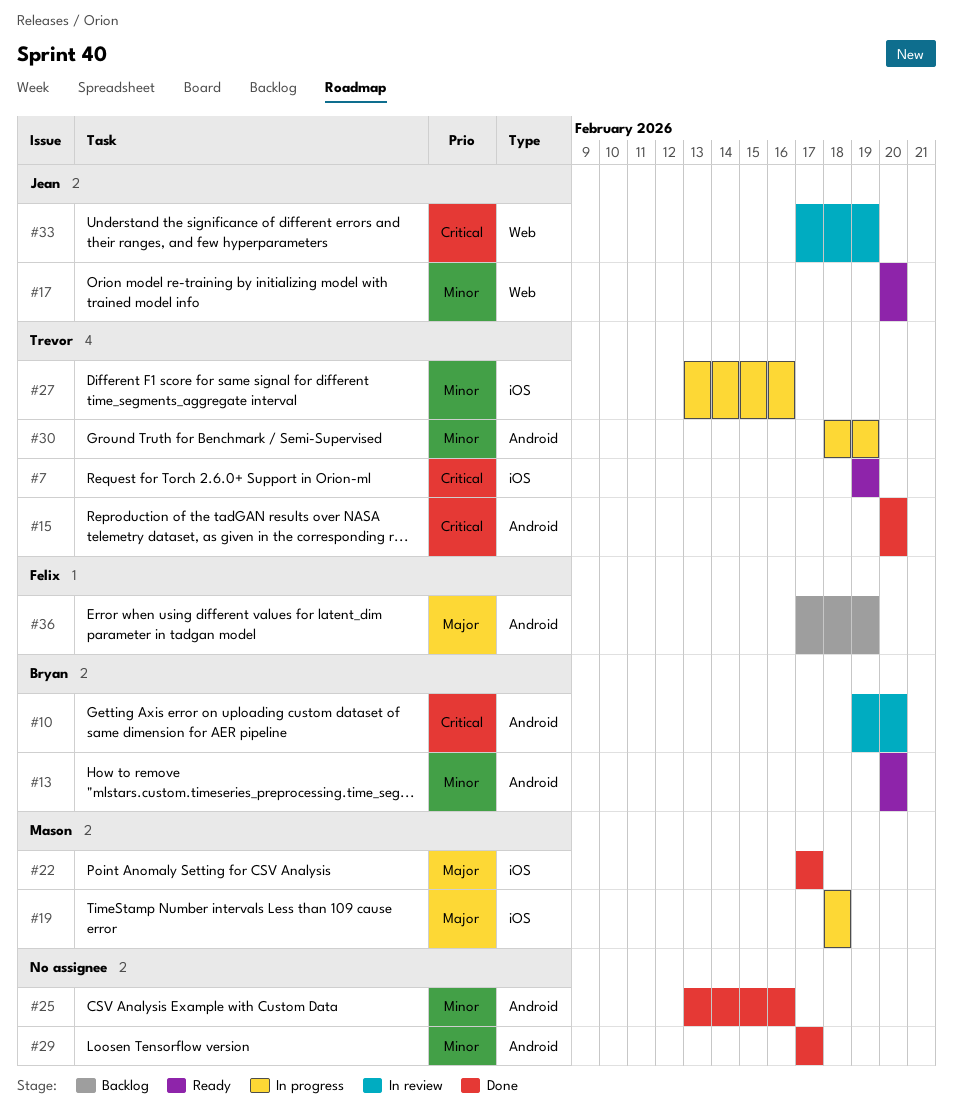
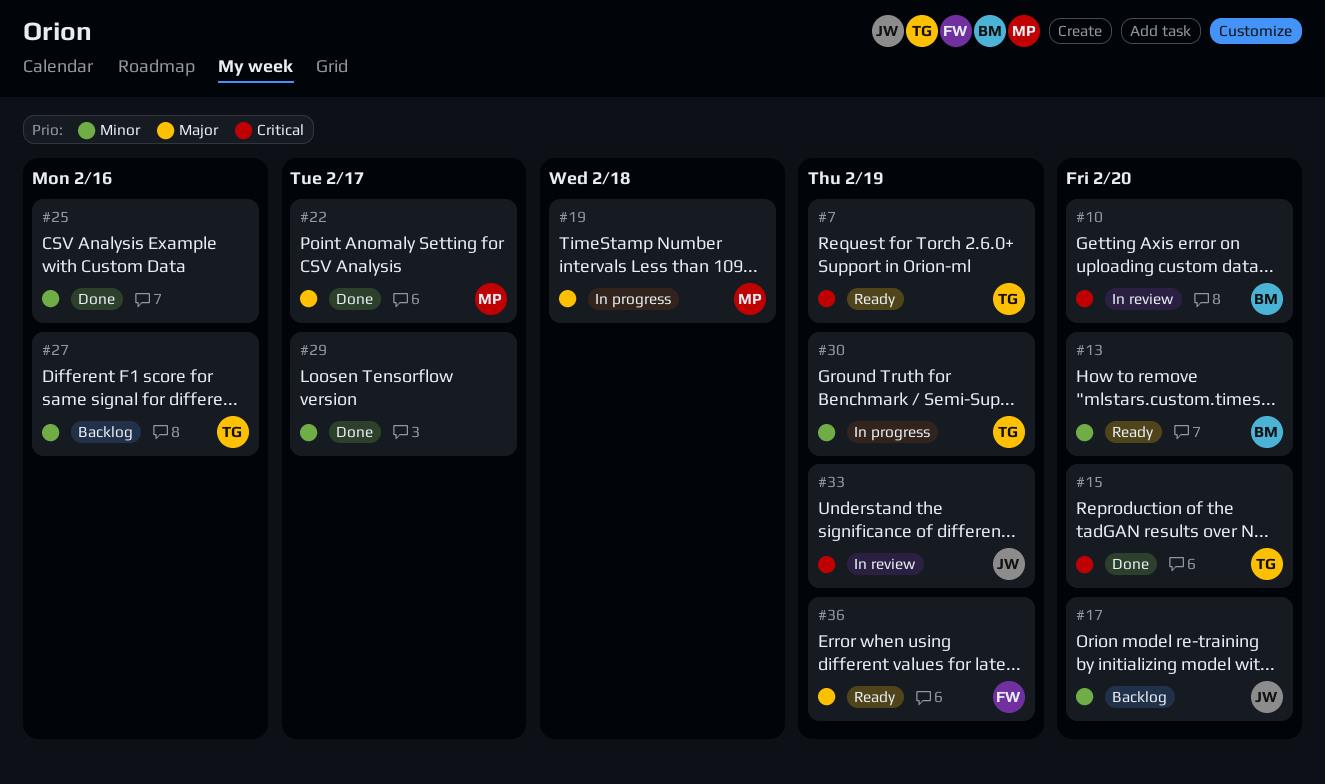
#17, status: Ready -> Backlog
#27, status: In progress -> Backlog
#36, status: Backlog -> Ready

